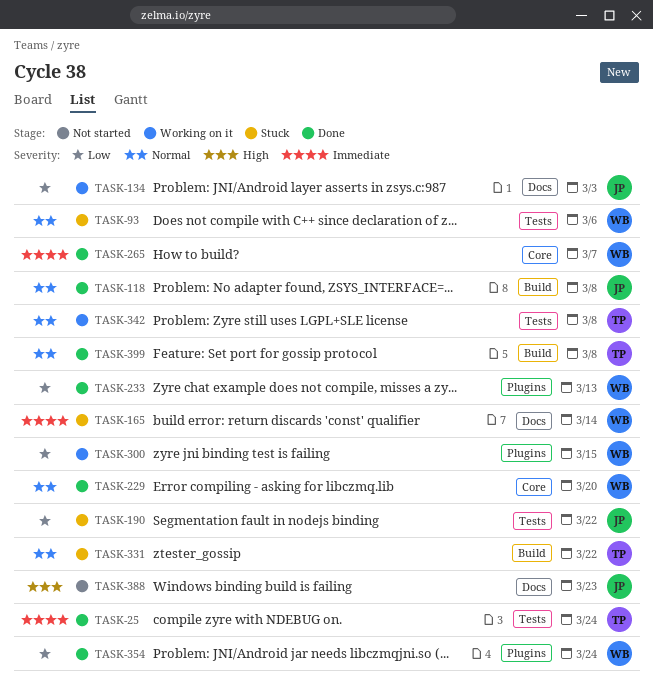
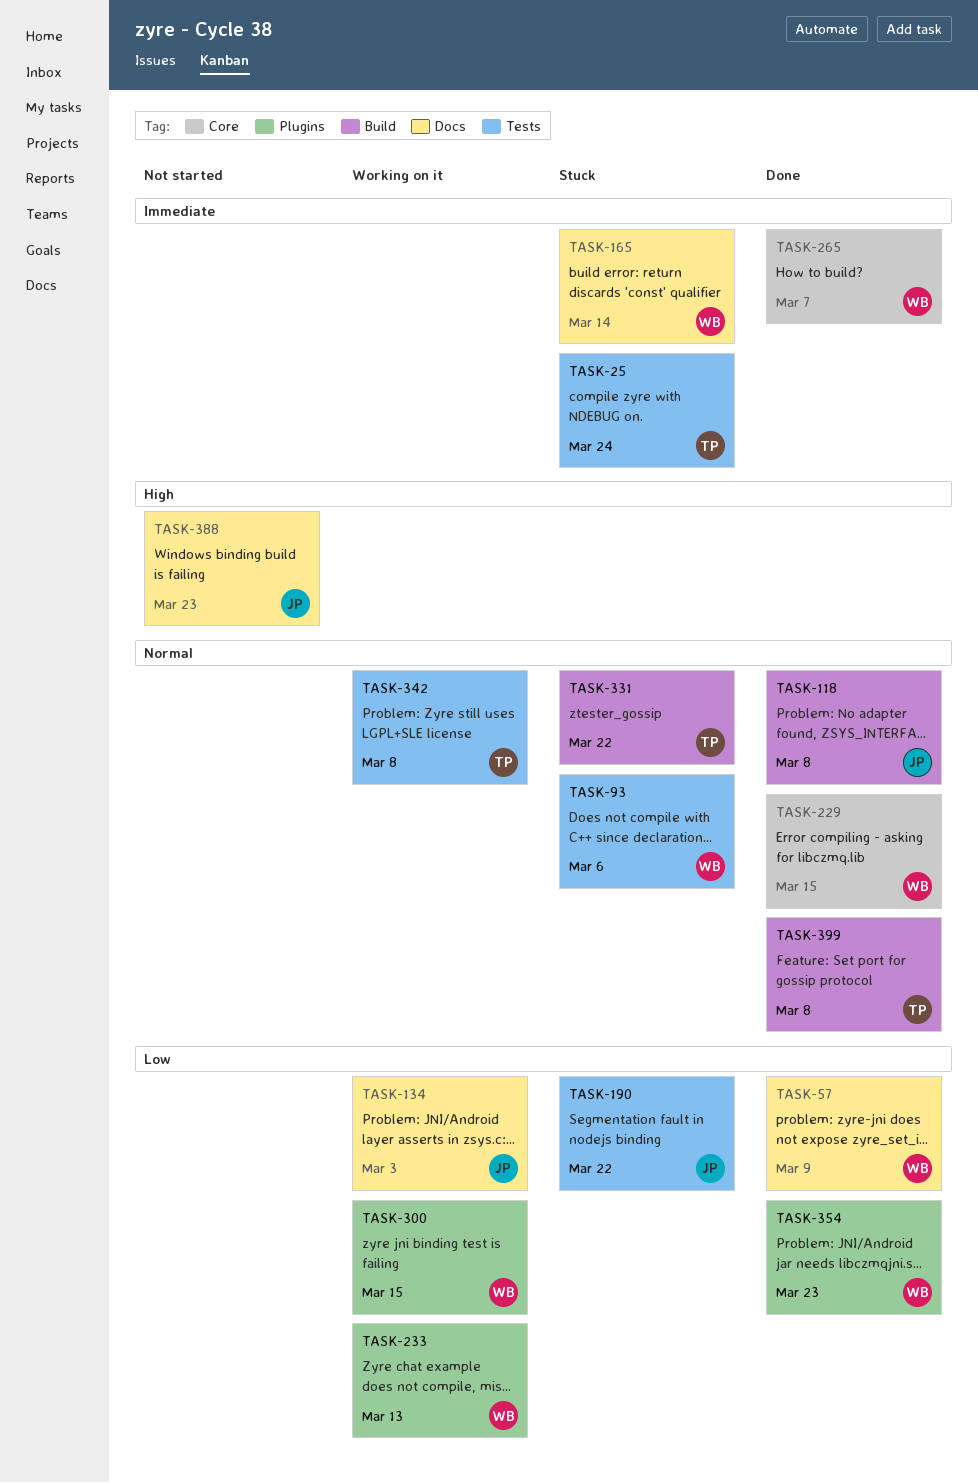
TASK-25, status: Done -> Stuck
TASK-57: none -> present
TASK-229, due: Mar 20 -> Mar 15
TASK-233, status: Done -> Working on it
TASK-354, due: Mar 24 -> Mar 23

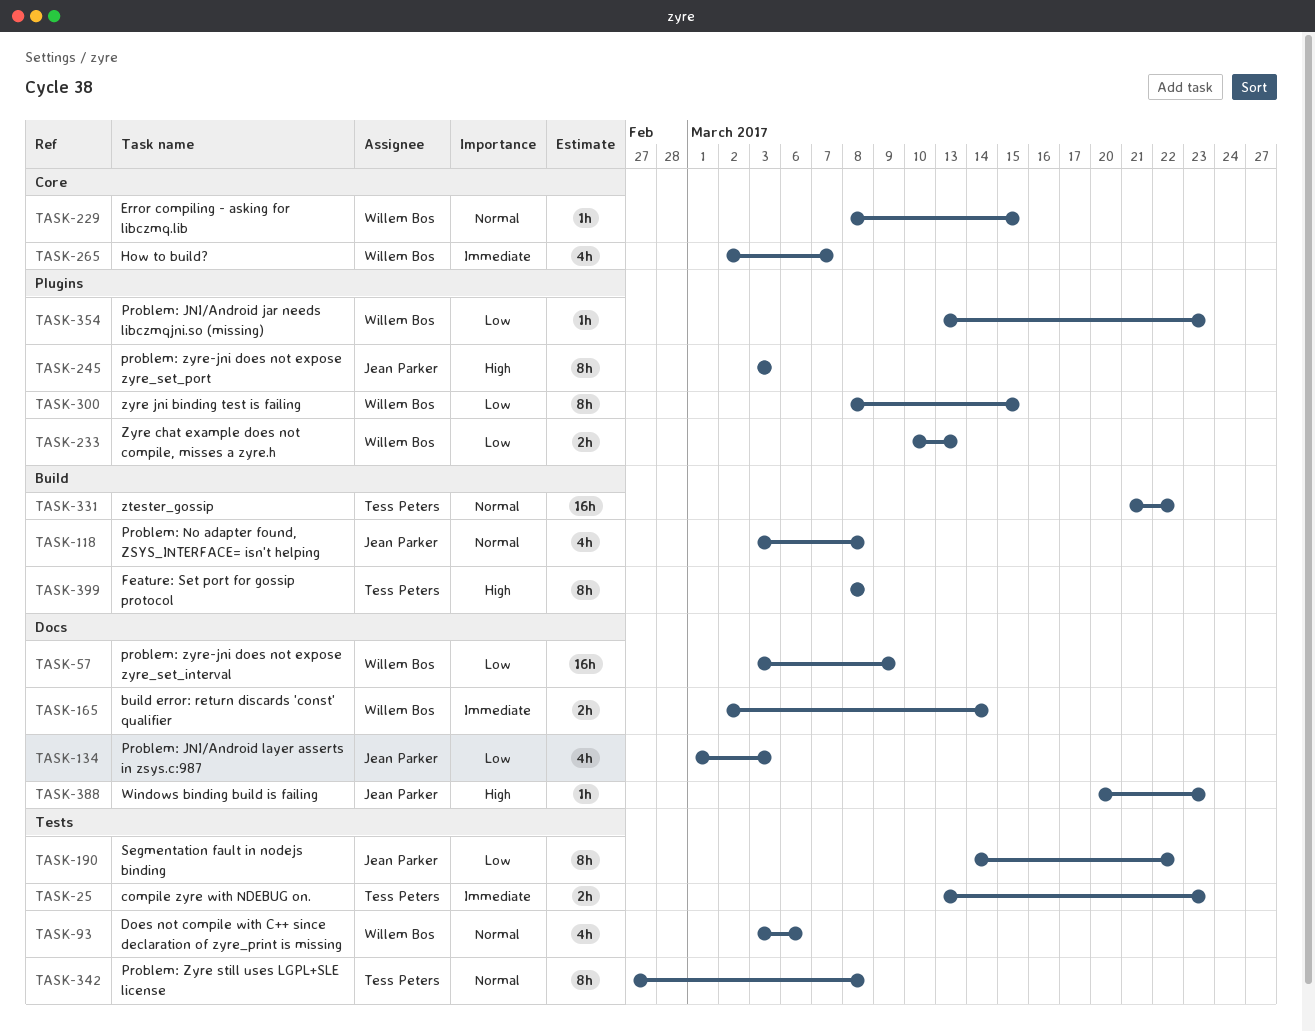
TASK-25, due: Mar 24 -> Mar 23
TASK-245: none -> present
TASK-399, priority: Normal -> High

